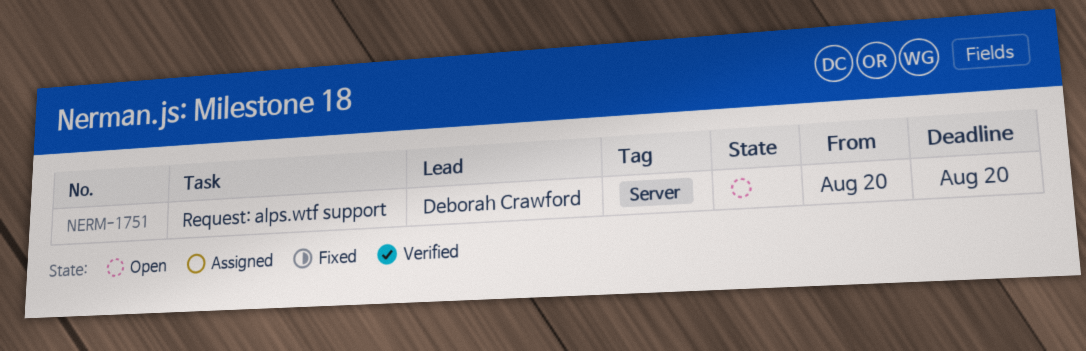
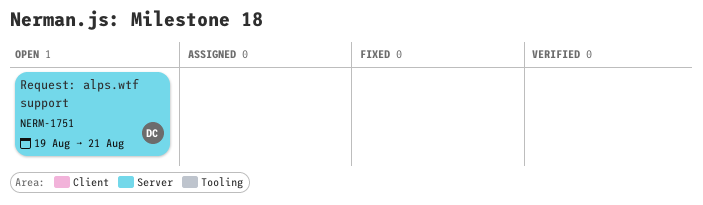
NERM-1751, start: Aug 20 -> Aug 19
NERM-1751, due: Aug 20 -> Aug 21

